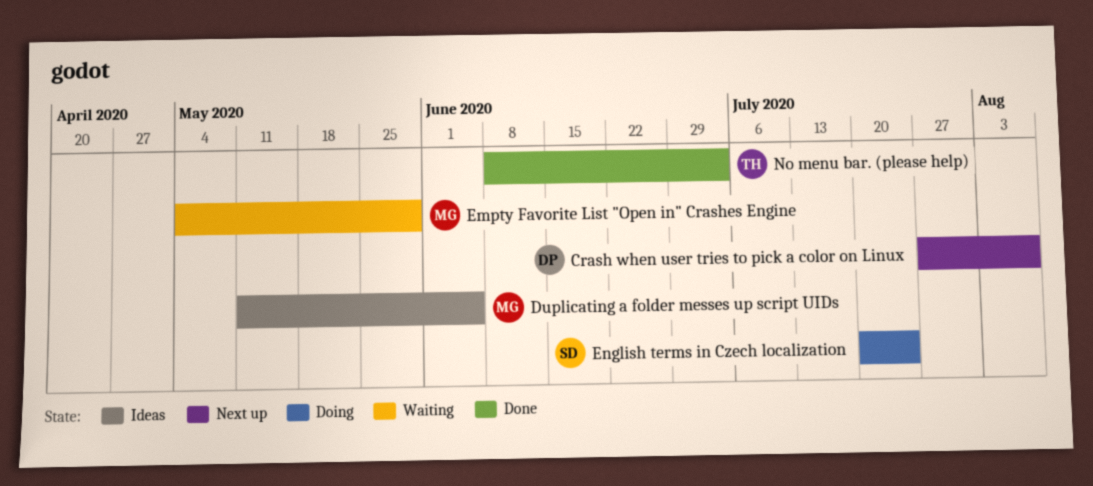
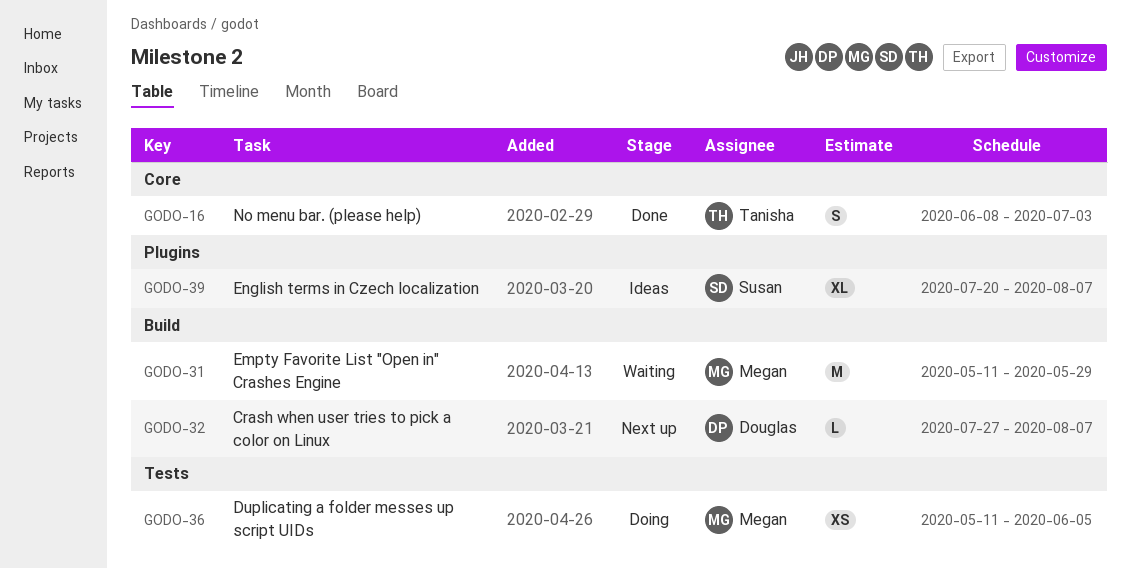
Duplicating a folder messes up script UIDs, status: Ideas -> Doing
Empty Favorite List "Open in" Crashes Engine, start: May 4 -> May 11
English terms in Czech localization, status: Doing -> Ideas
English terms in Czech localization, due: Jul 24 -> Aug 7

